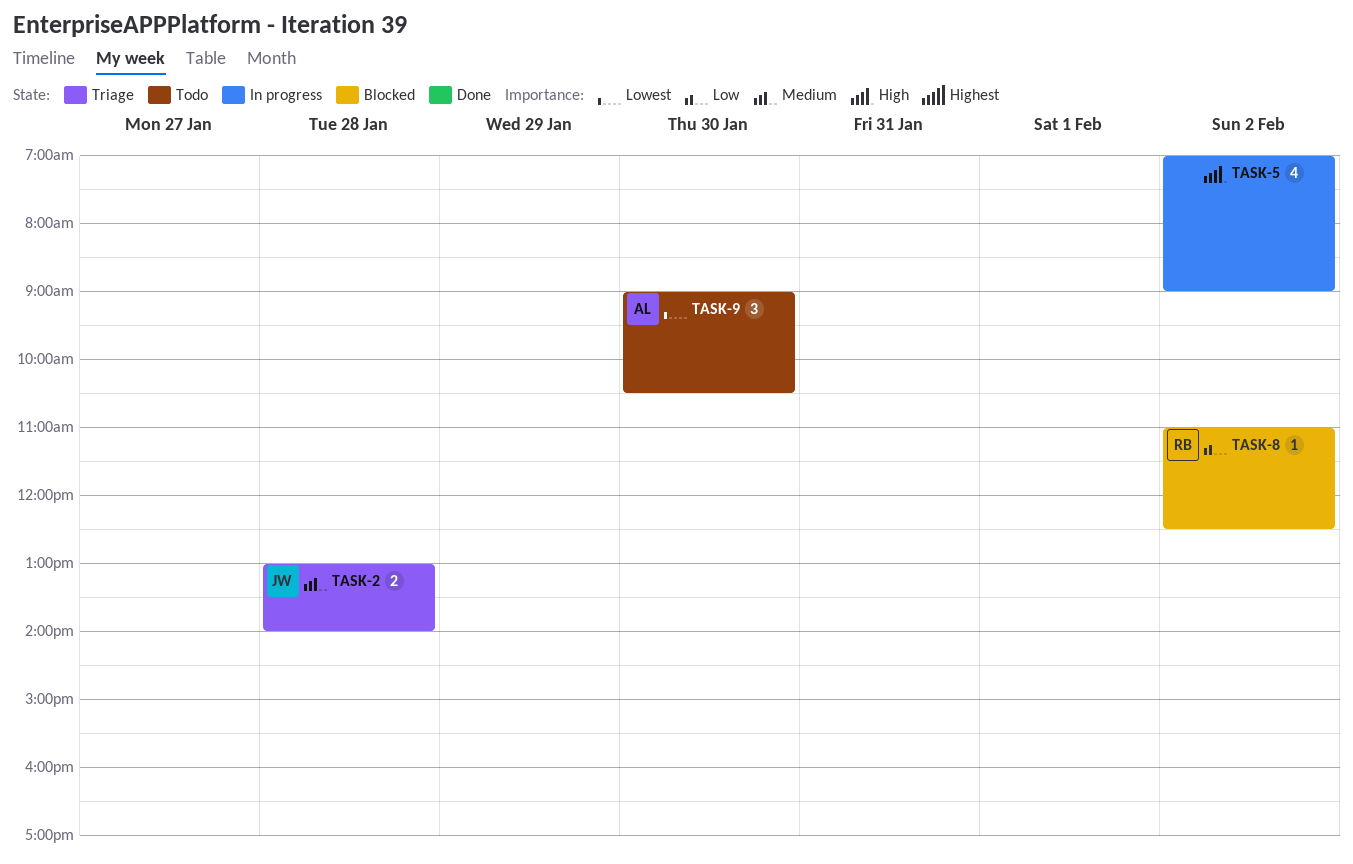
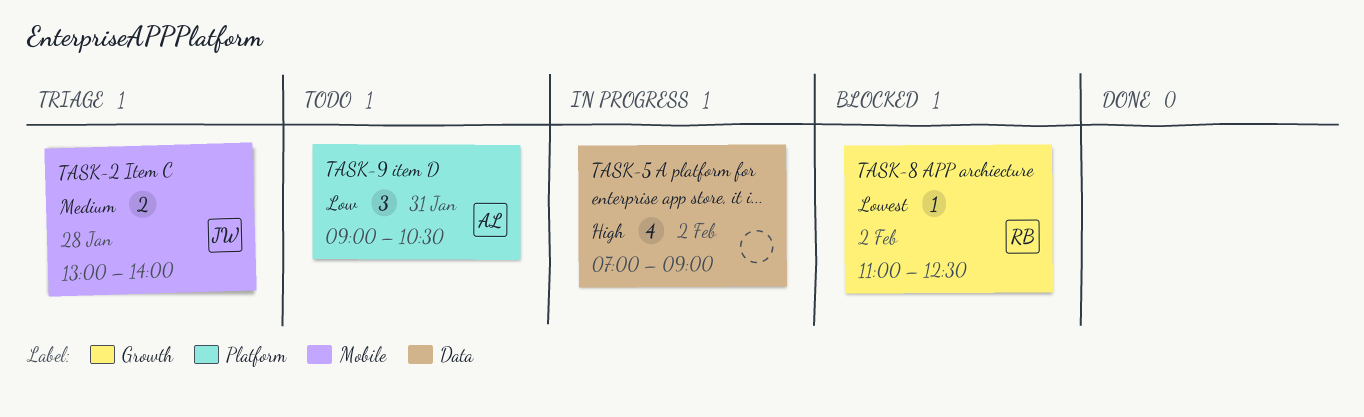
TASK-8, priority: Low -> Lowest
TASK-9, priority: Lowest -> Low
TASK-9, day: Jan 30 -> Jan 31

